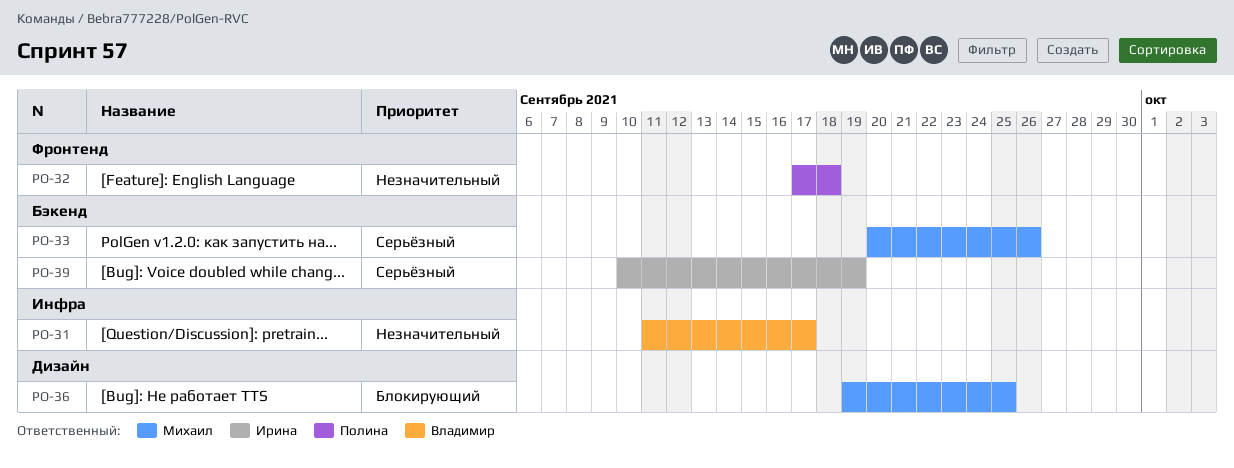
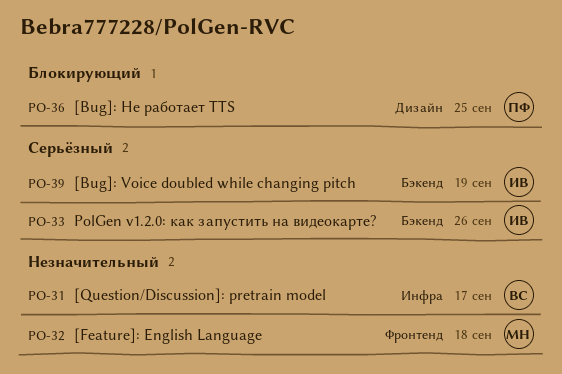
PO-32, owner: Полина -> Михаил
PO-33, owner: Михаил -> Ирина
PO-36, owner: Михаил -> Полина

